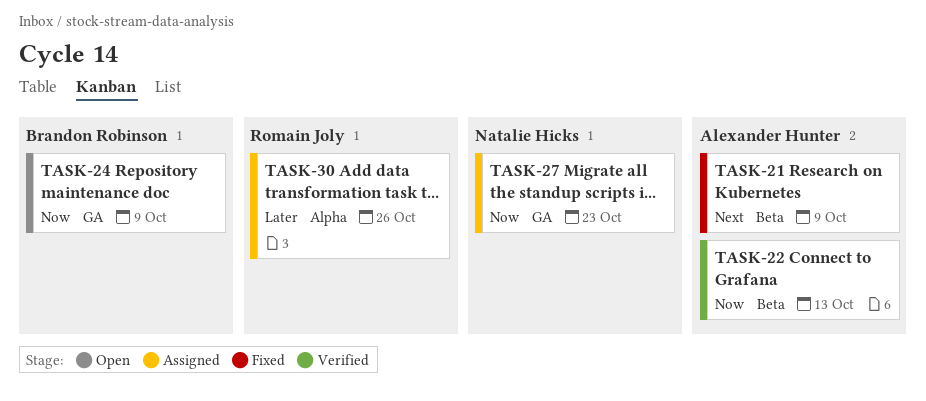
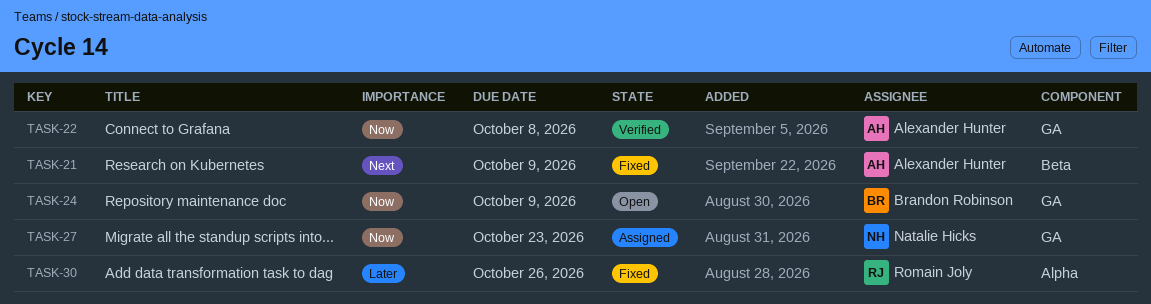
TASK-22, label: Beta -> GA
TASK-22, due: Oct 13 -> Oct 8
TASK-30, status: Assigned -> Fixed

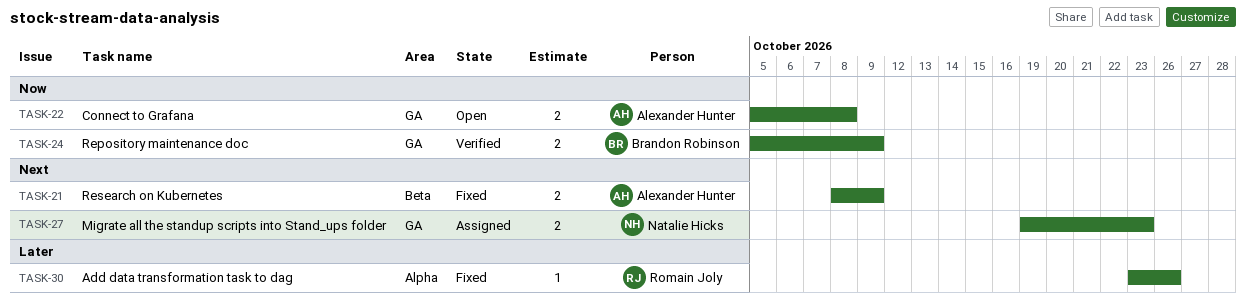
TASK-22, status: Verified -> Open
TASK-24, status: Open -> Verified
TASK-27, priority: Now -> Next

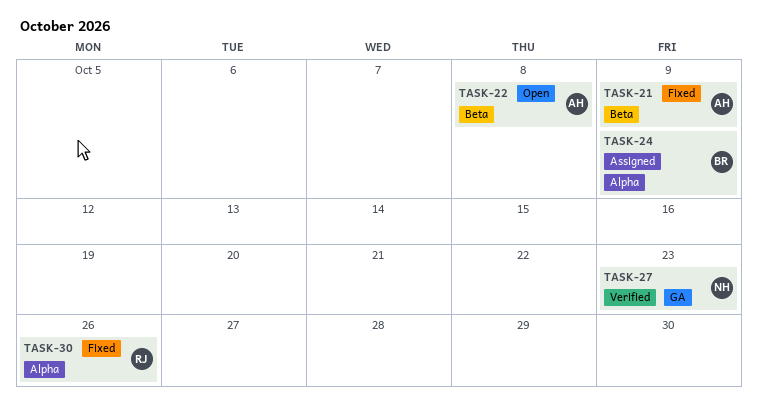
TASK-22, label: GA -> Beta
TASK-24, status: Verified -> Assigned
TASK-24, label: GA -> Alpha
TASK-27, status: Assigned -> Verified

